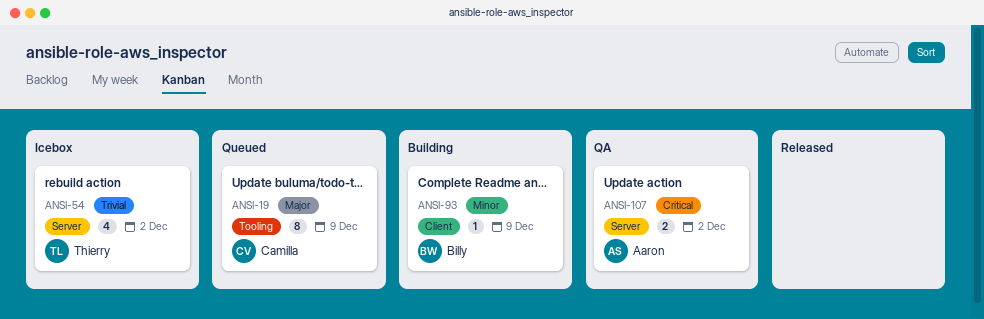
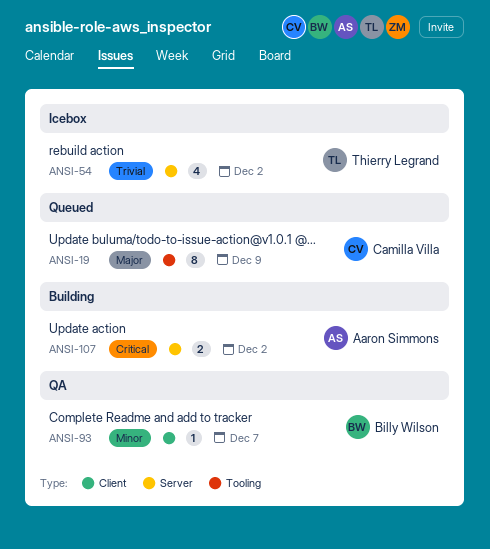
ANSI-93, status: Building -> QA
ANSI-93, due: Dec 9 -> Dec 7
ANSI-107, status: QA -> Building

